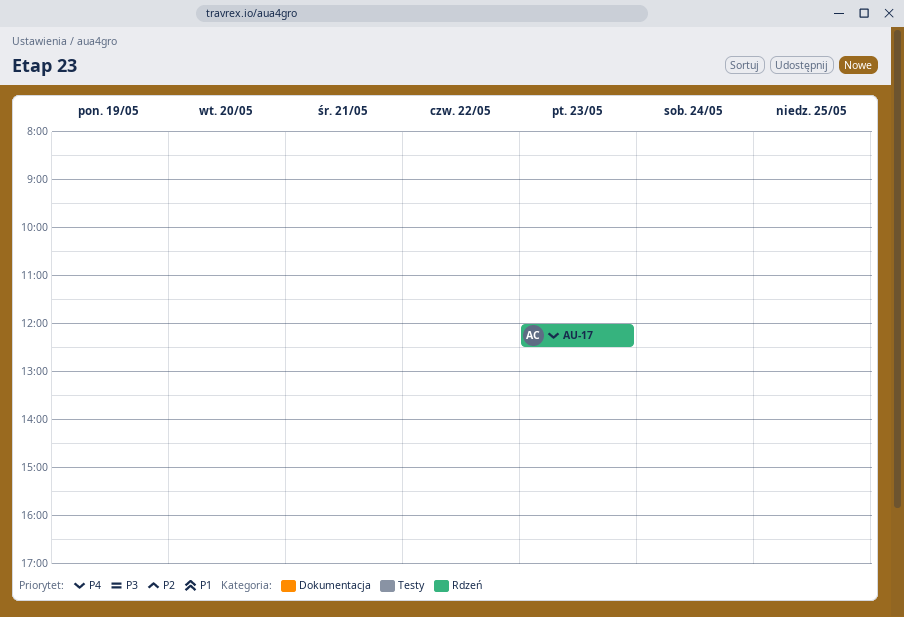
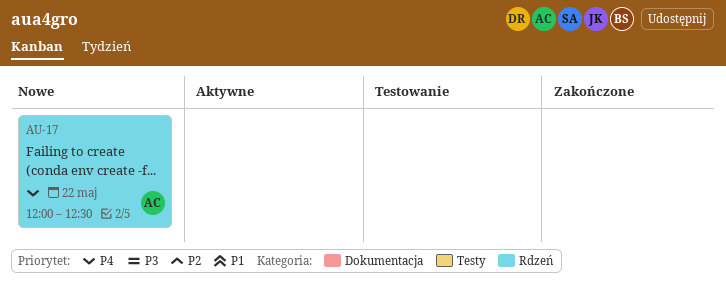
AU-17, day: May 23 -> May 22

